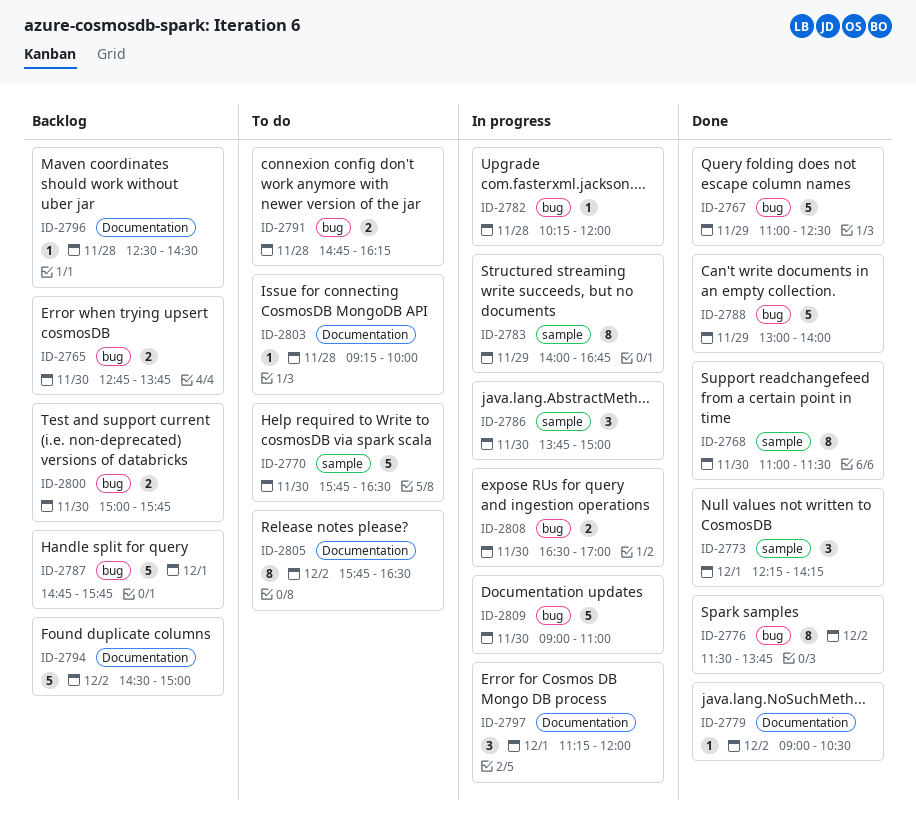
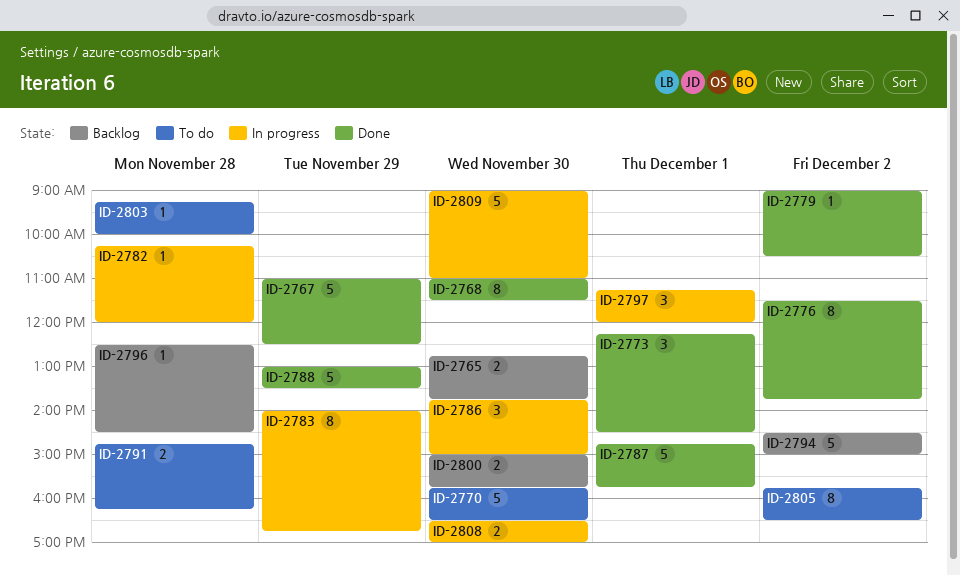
ID-2773, ends: 14:15 -> 14:30
ID-2787, status: Backlog -> Done
ID-2788, ends: 14:00 -> 13:30

